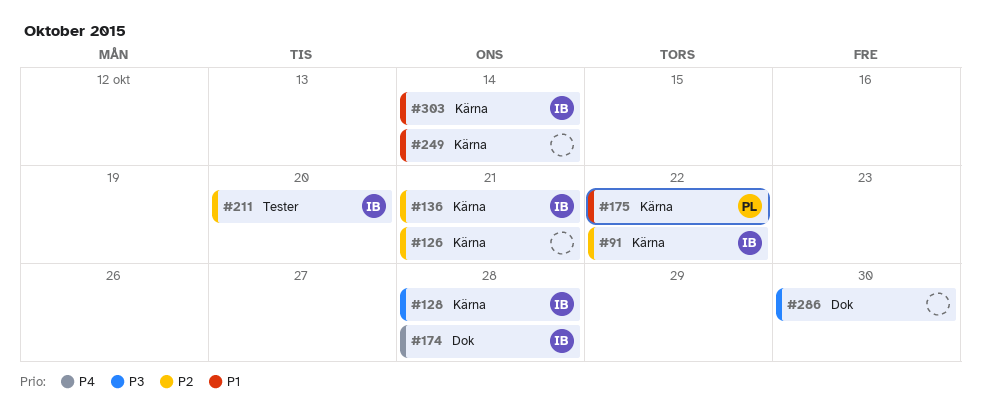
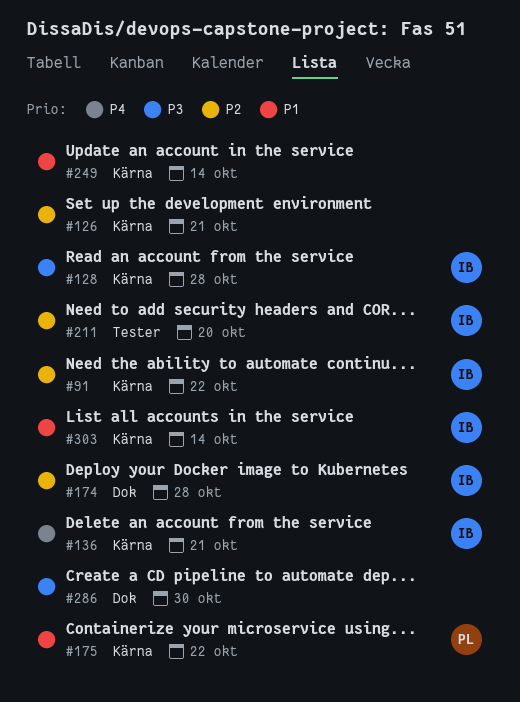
#136, priority: P2 -> P4
#174, priority: P4 -> P2

